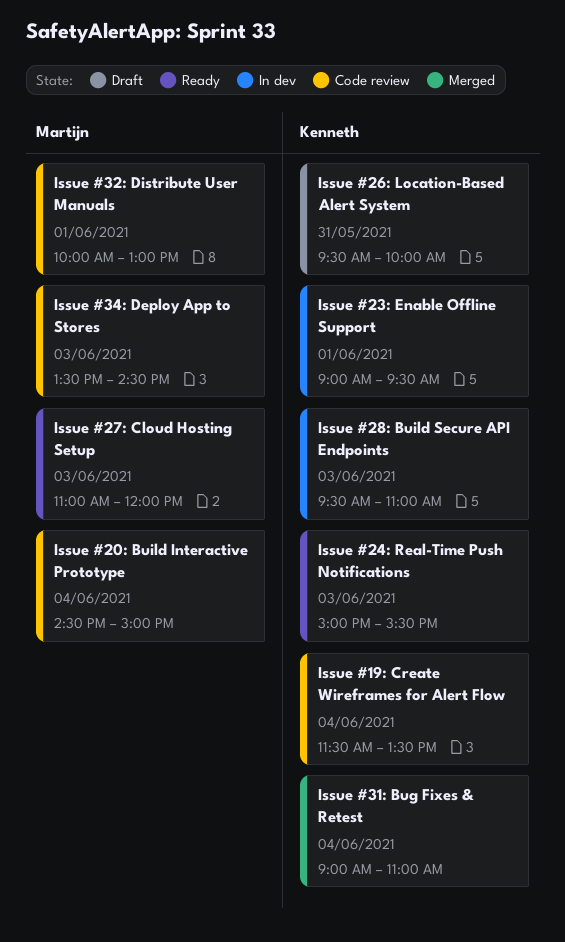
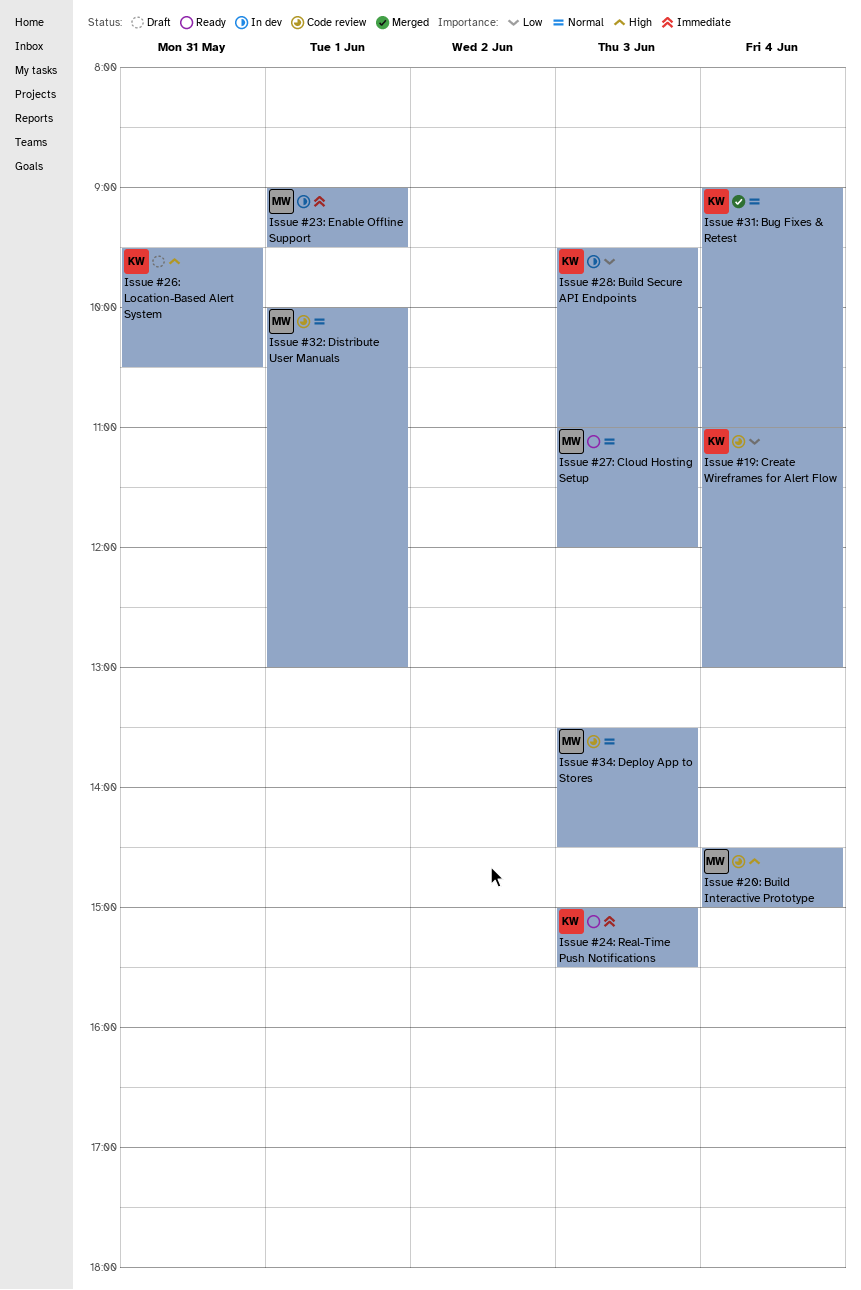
Issue #19: Create Wireframes for Alert Flow, begins: 11:30 -> 11:00
Issue #19: Create Wireframes for Alert Flow, ends: 13:30 -> 13:00
Issue #23: Enable Offline Support, owner: Kenneth -> Martijn
Issue #26: Location-Based Alert System, ends: 10:00 -> 10:30

